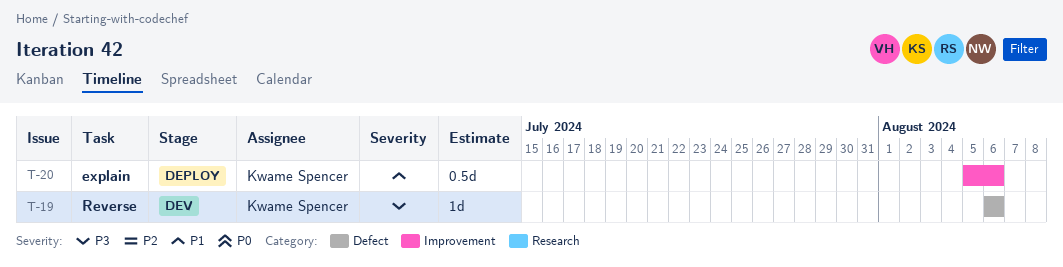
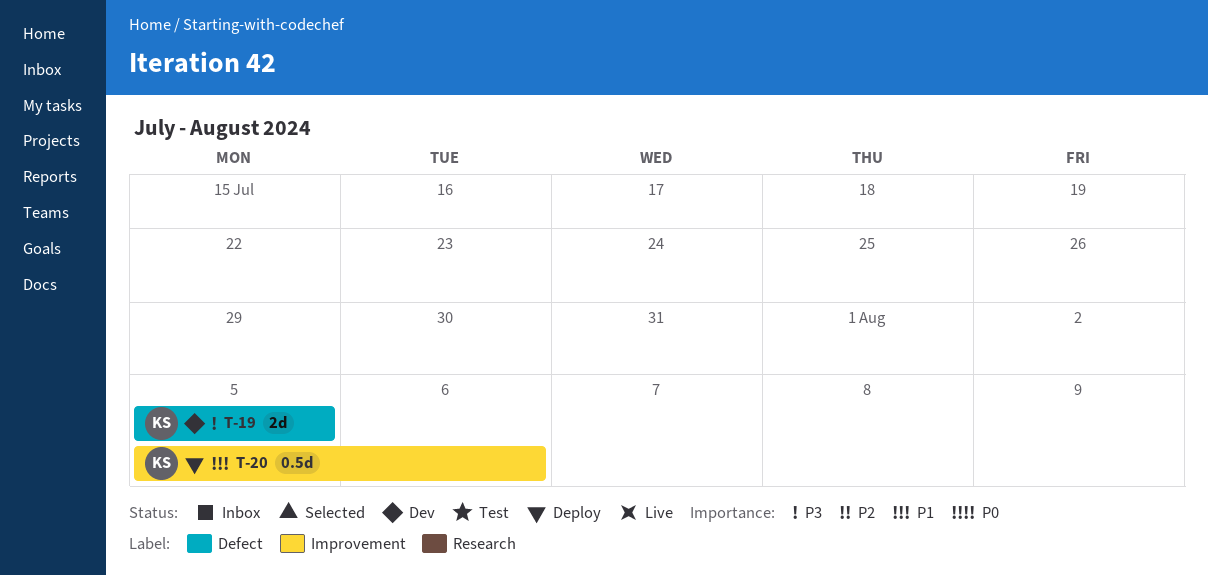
T-19, estimate: 1d -> 2d
T-19, start: Aug 6 -> Aug 5
T-19, due: Aug 6 -> Aug 5

